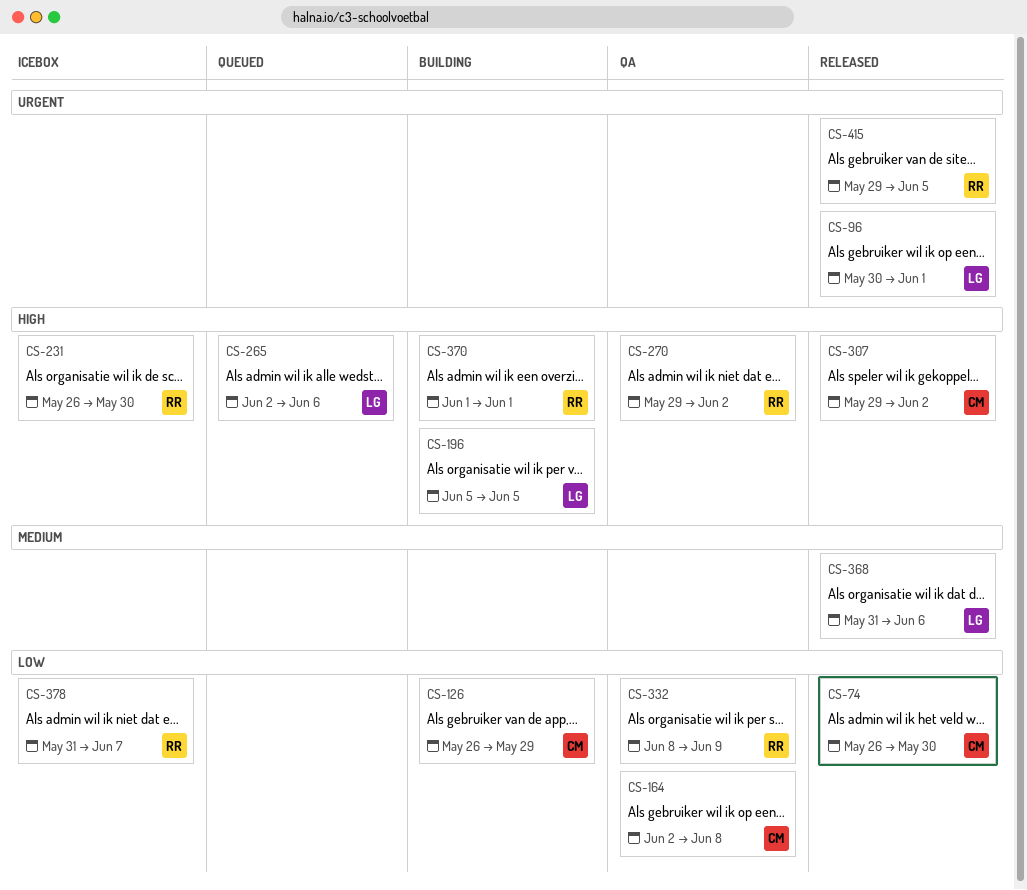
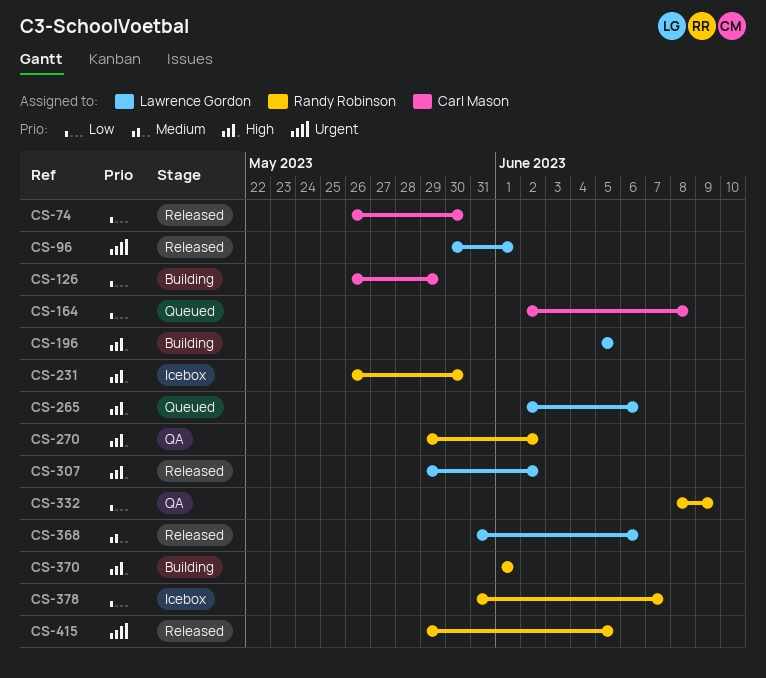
CS-164, status: QA -> Queued
CS-307, owner: Carl Mason -> Lawrence Gordon

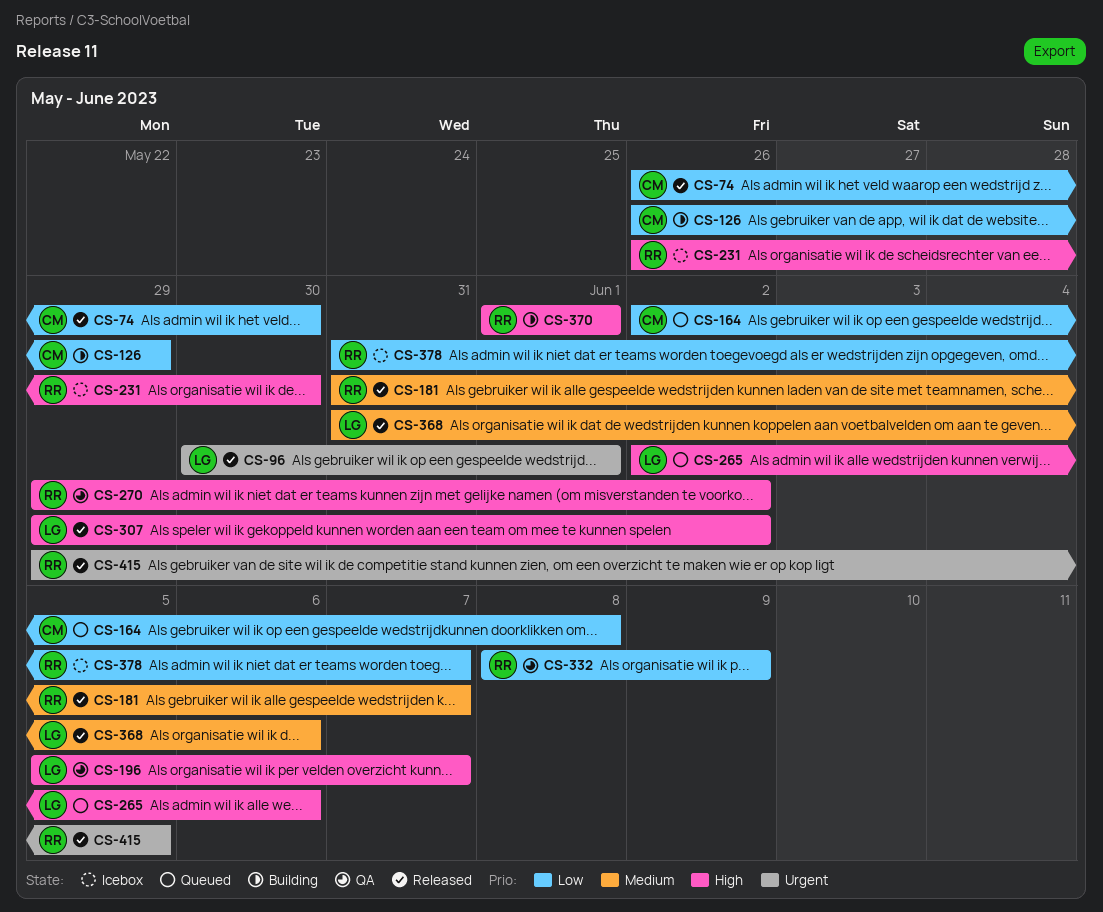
CS-181: none -> present
CS-196, status: Building -> QA
CS-196, due: Jun 5 -> Jun 7

